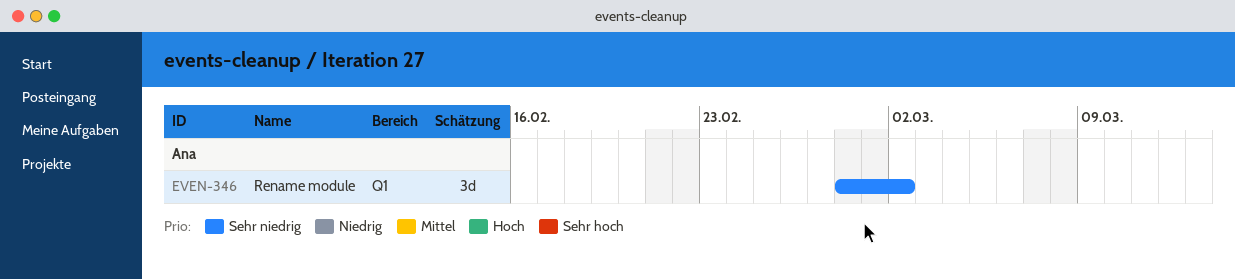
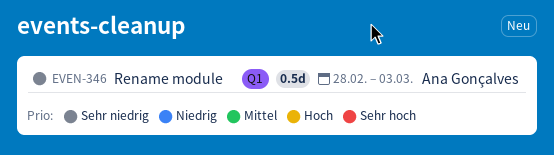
EVEN-346, estimate: 3d -> 0.5d
EVEN-346, due: Mar 2 -> Mar 3

